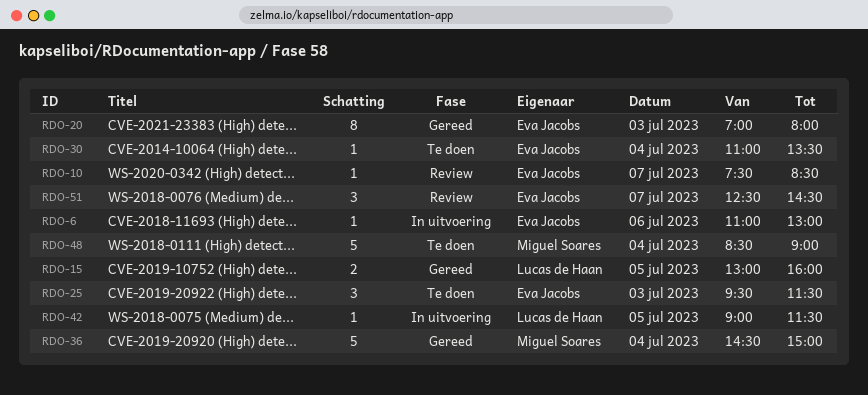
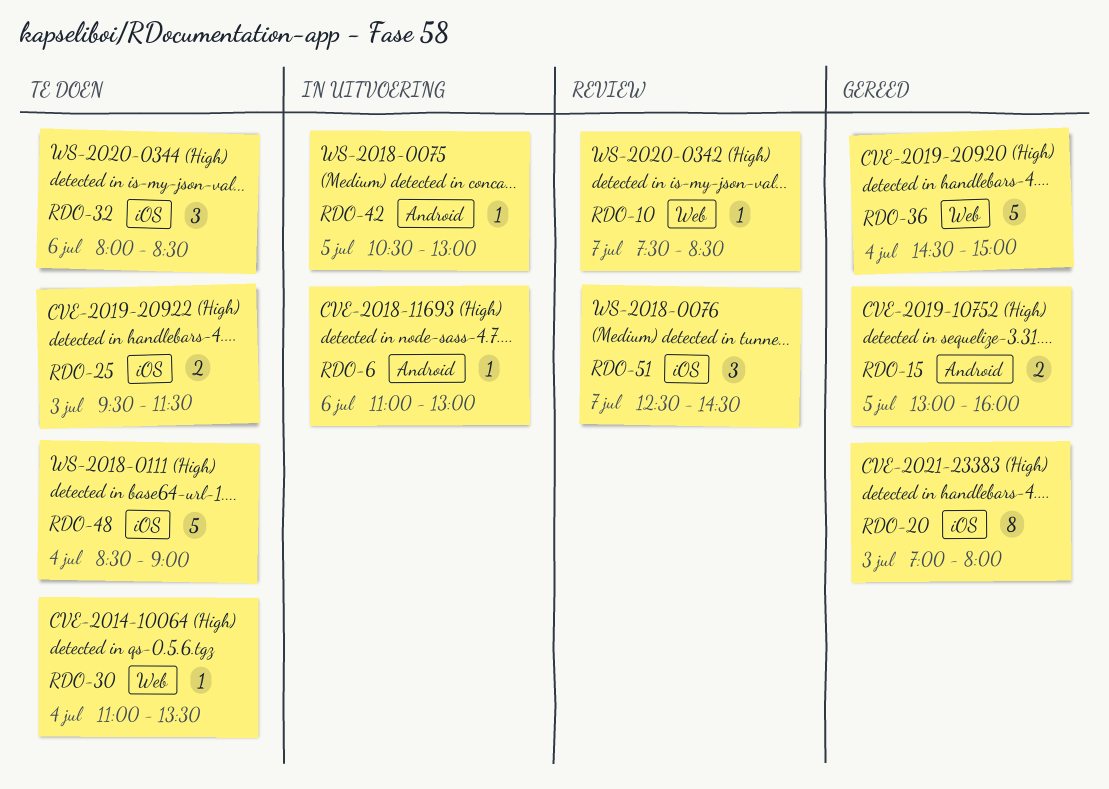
RDO-25, estimate: 3 -> 2
RDO-32: none -> present
RDO-42, begins: 09:00 -> 10:30
RDO-42, ends: 11:30 -> 13:00

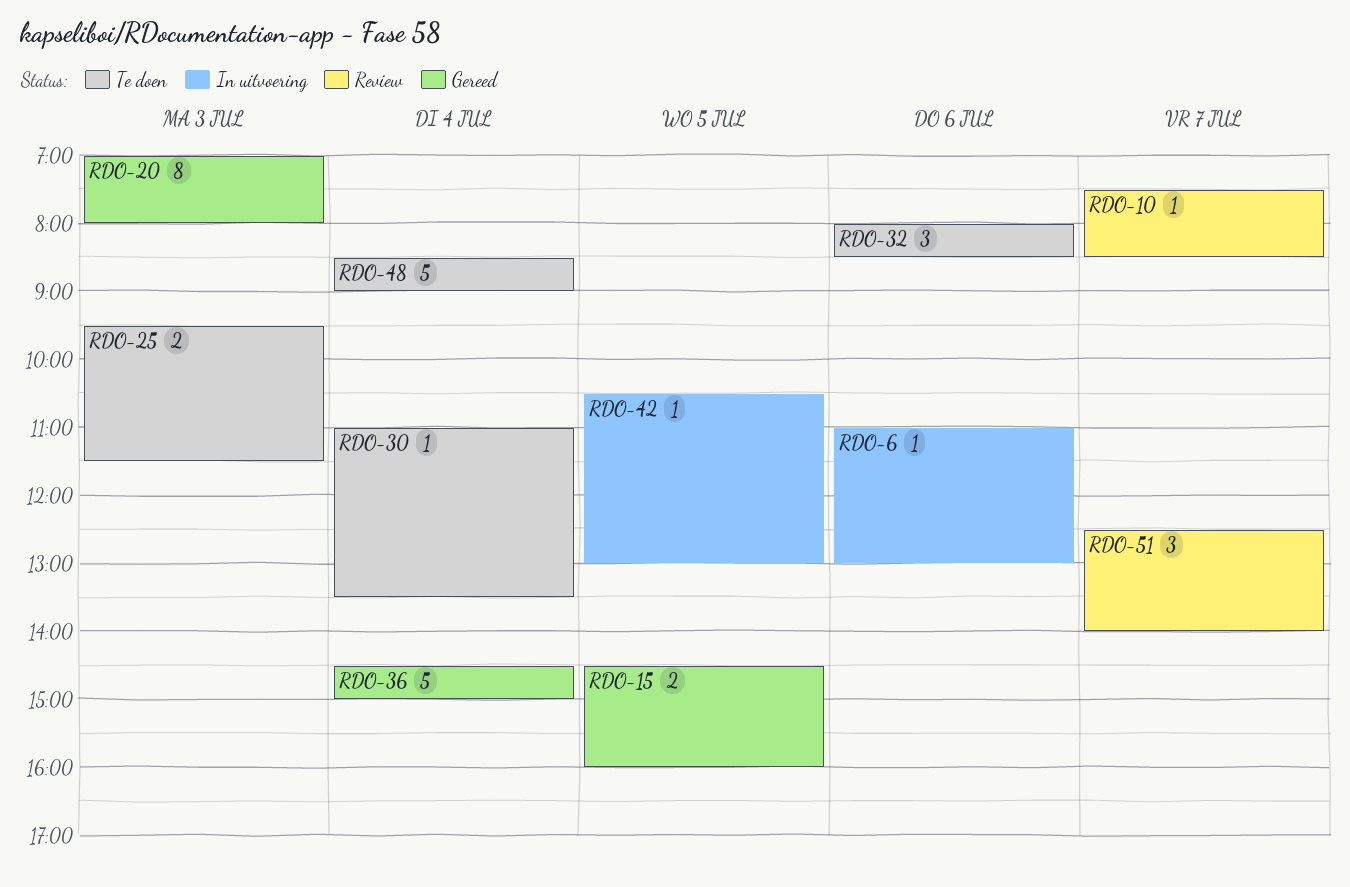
RDO-15, begins: 13:00 -> 14:30
RDO-51, ends: 14:30 -> 14:00

